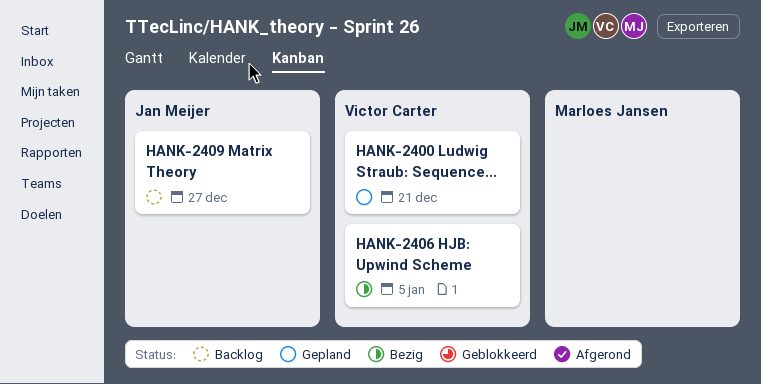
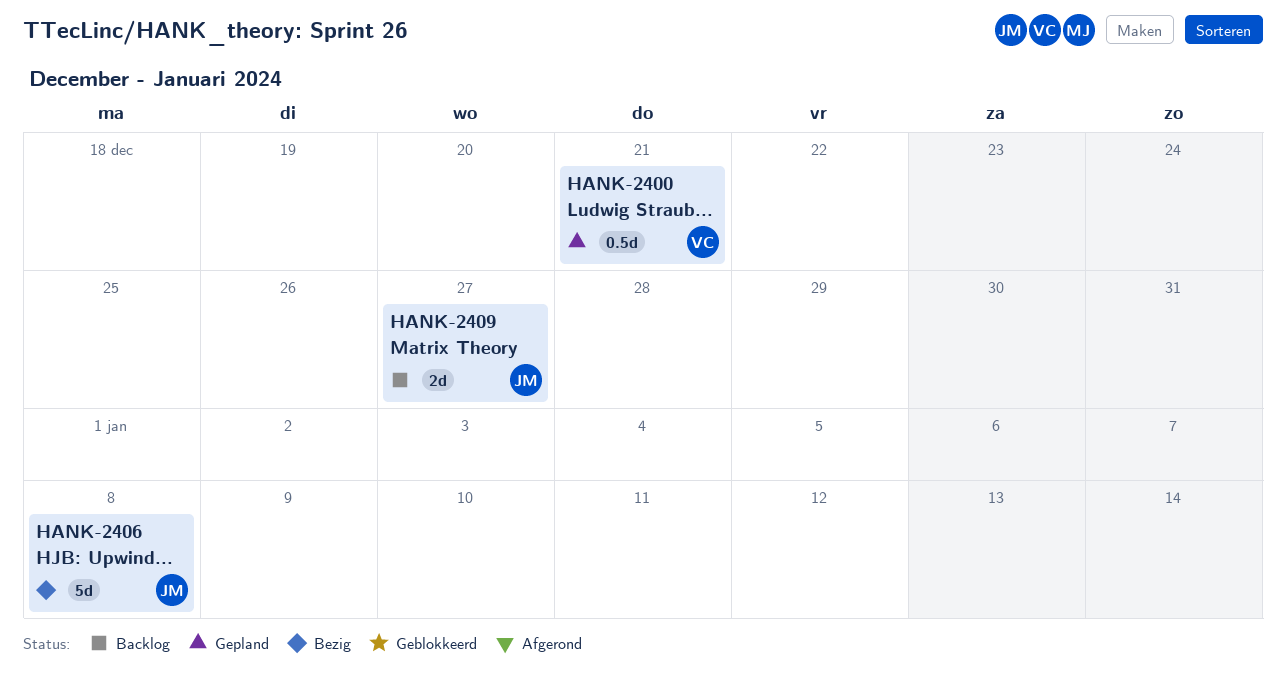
HANK-2406, owner: Victor Carter -> Jan Meijer
HANK-2406, due: Jan 5 -> Jan 8

